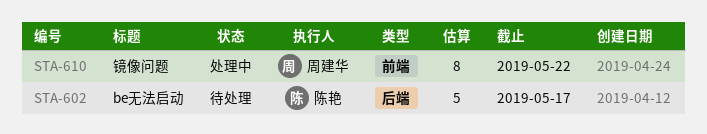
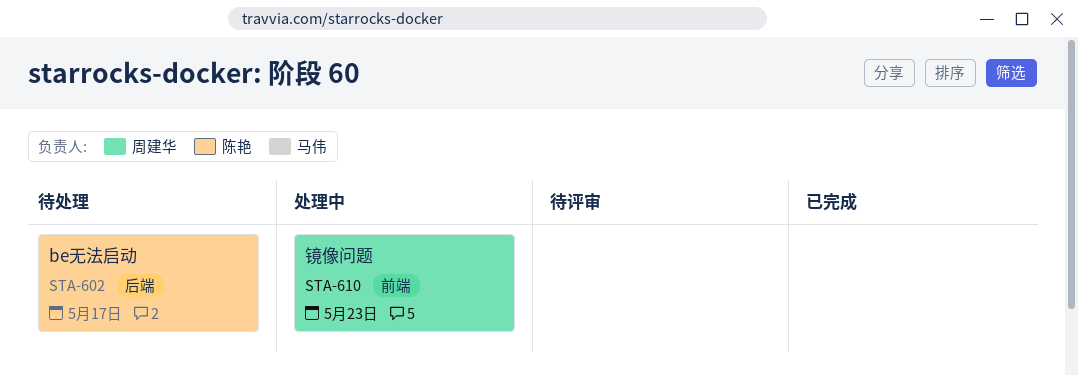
STA-610, due: May 22 -> May 23

